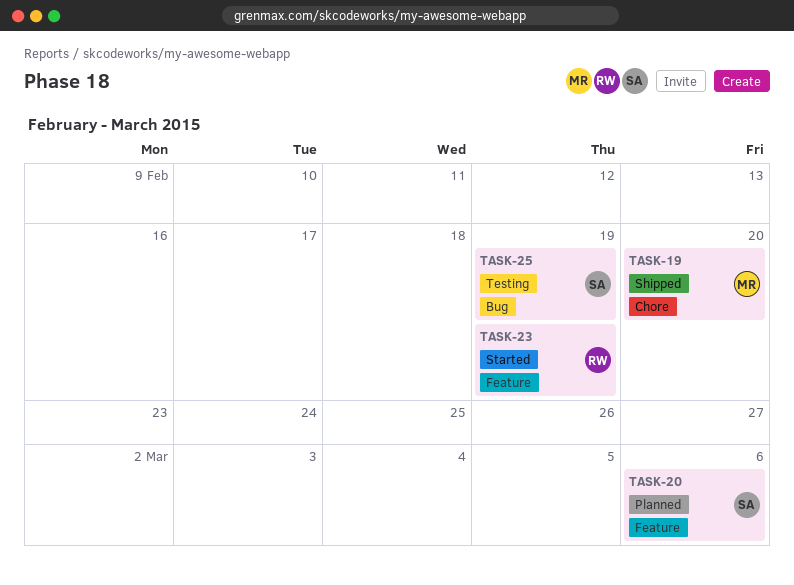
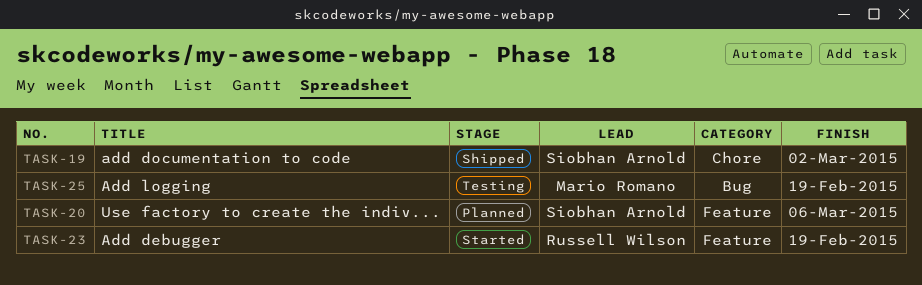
TASK-19, owner: Mario Romano -> Siobhan Arnold
TASK-19, due: Feb 20 -> Mar 2
TASK-25, owner: Siobhan Arnold -> Mario Romano

